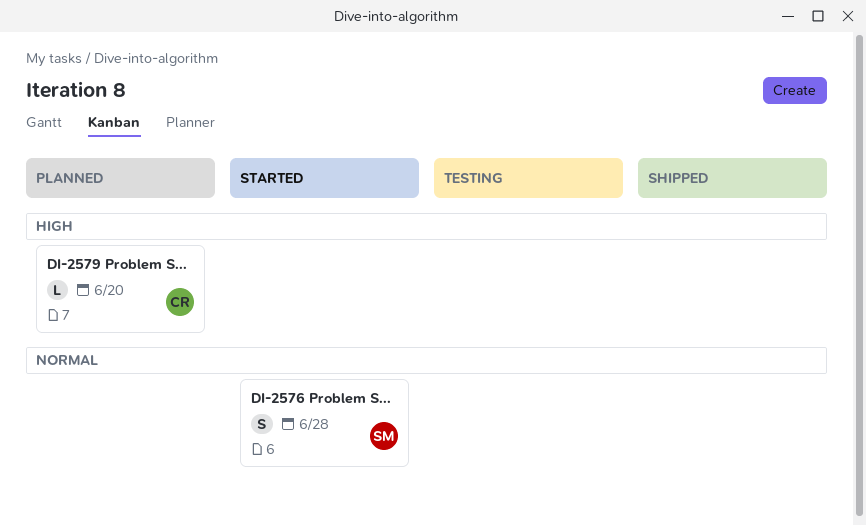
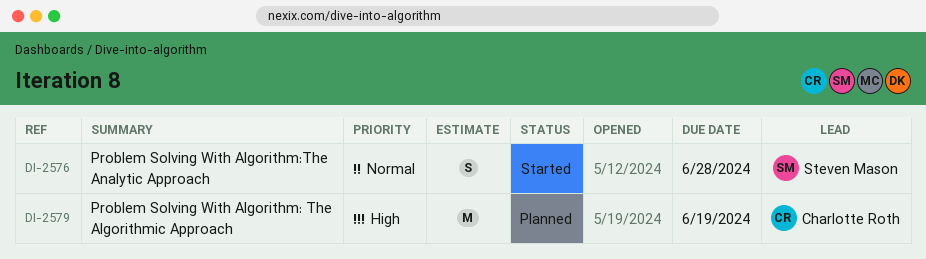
DI-2579, estimate: L -> M
DI-2579, due: Jun 20 -> Jun 19

